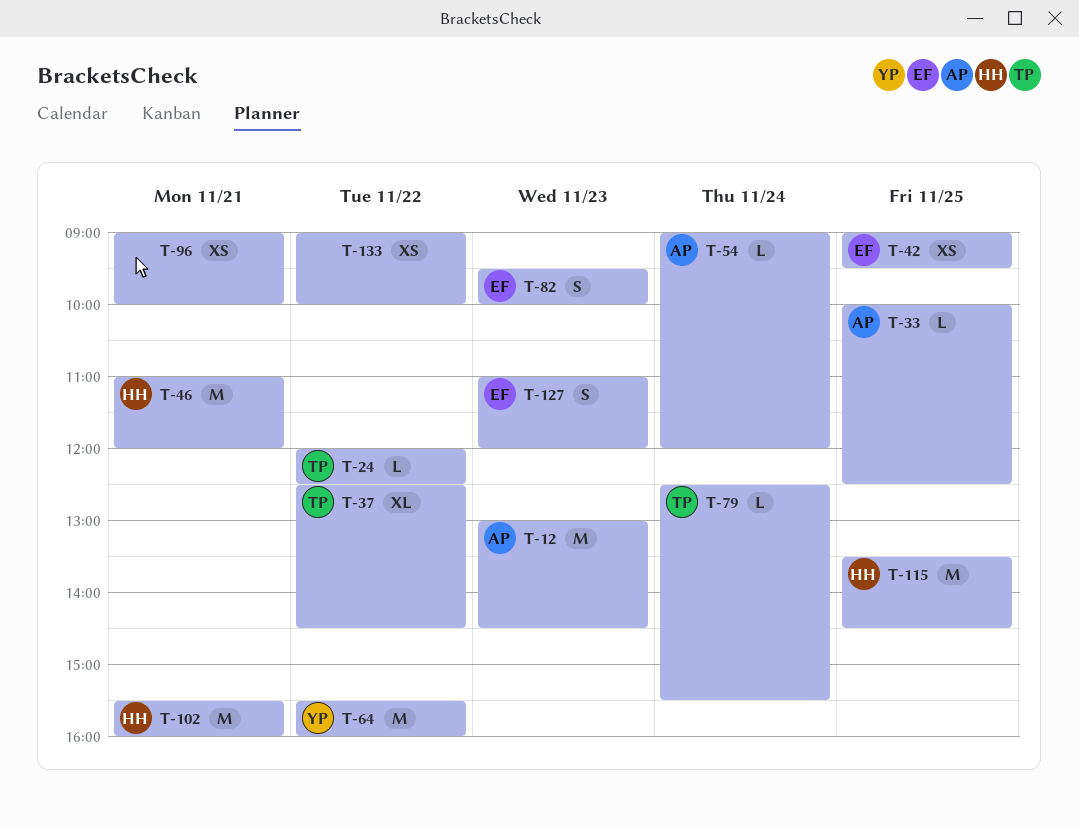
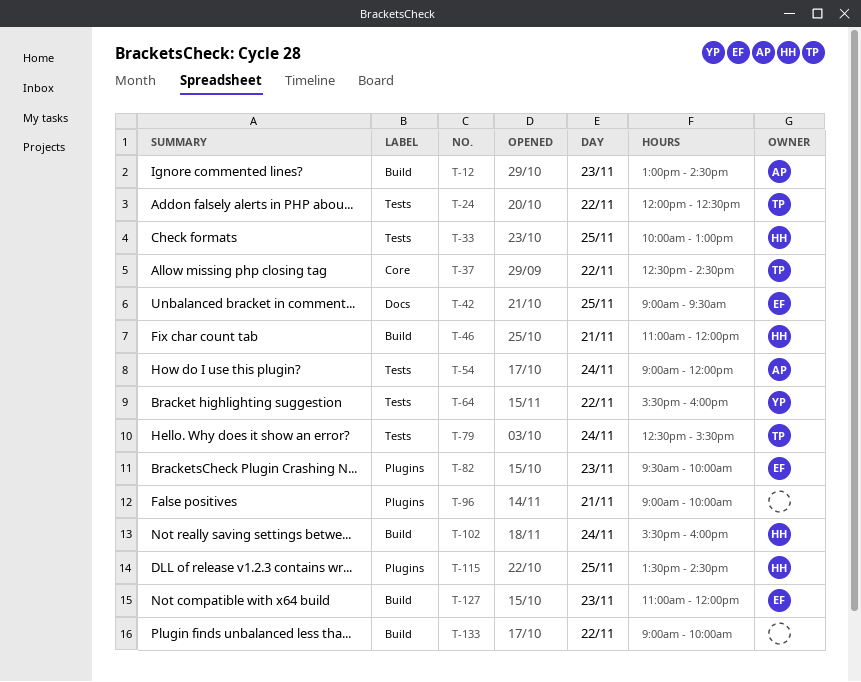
T-33, owner: AP -> HH
T-33, ends: 12:30 -> 13:00
T-102, day: Nov 21 -> Nov 24

